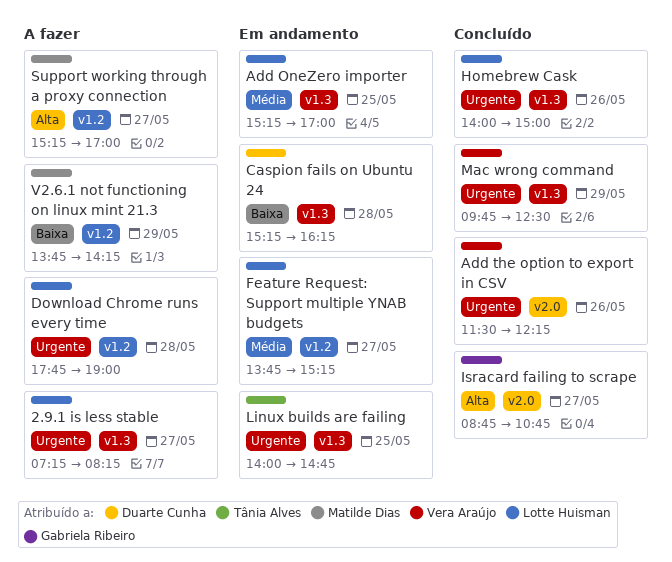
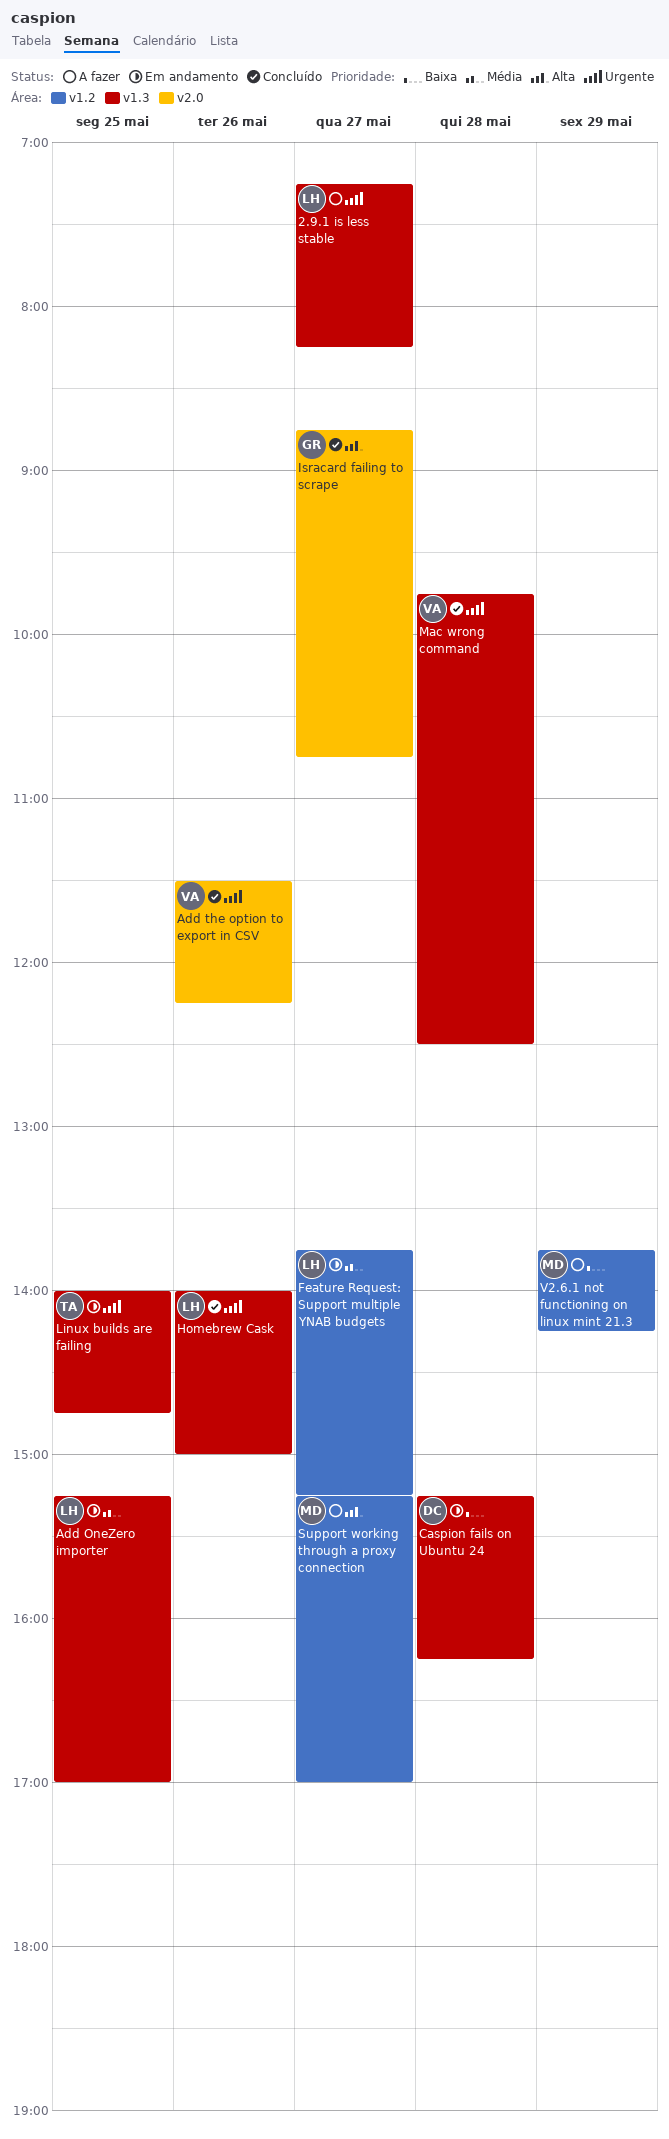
Download Chrome runs every time: present -> none
Mac wrong command, day: May 29 -> May 28

